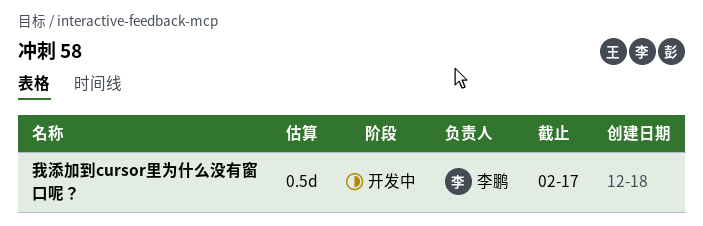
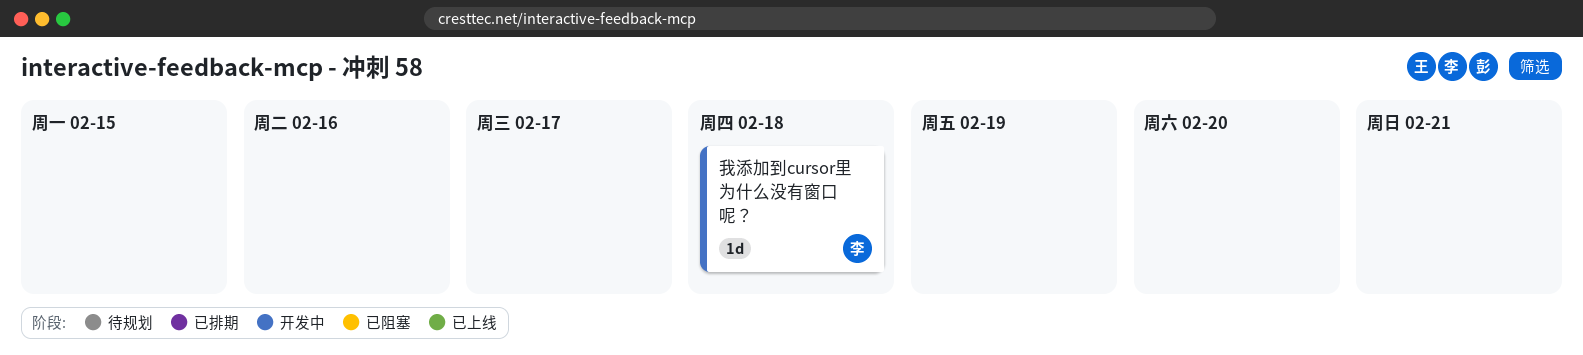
我添加到cursor里为什么没有窗口呢？, estimate: 0.5d -> 1d
我添加到cursor里为什么没有窗口呢？, due: Feb 17 -> Feb 18

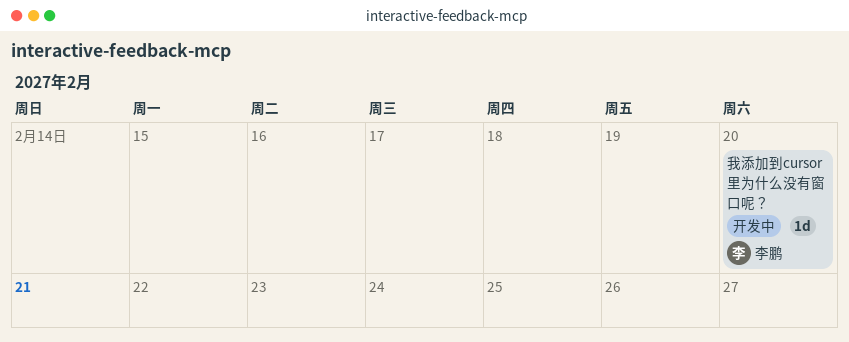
我添加到cursor里为什么没有窗口呢？, due: Feb 18 -> Feb 20

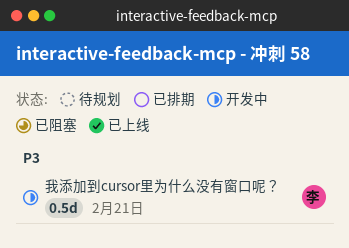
我添加到cursor里为什么没有窗口呢？, estimate: 1d -> 0.5d
我添加到cursor里为什么没有窗口呢？, due: Feb 20 -> Feb 21

